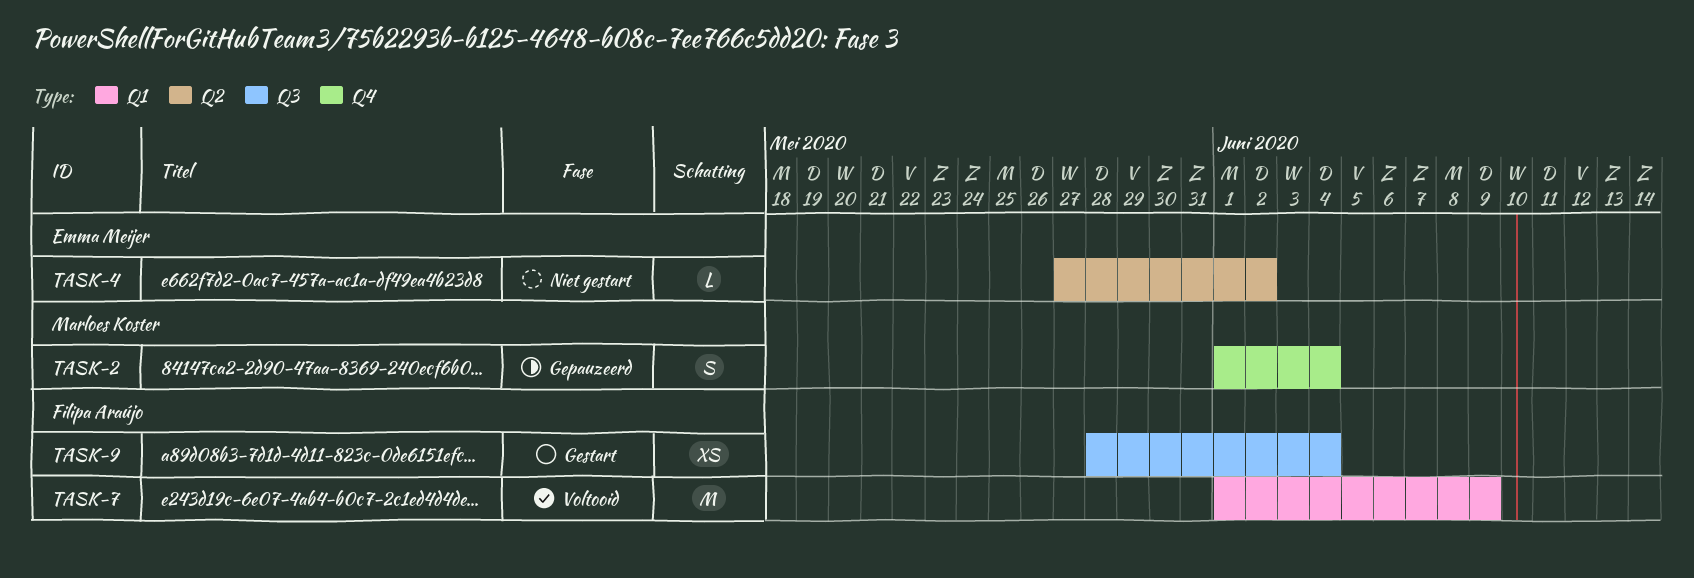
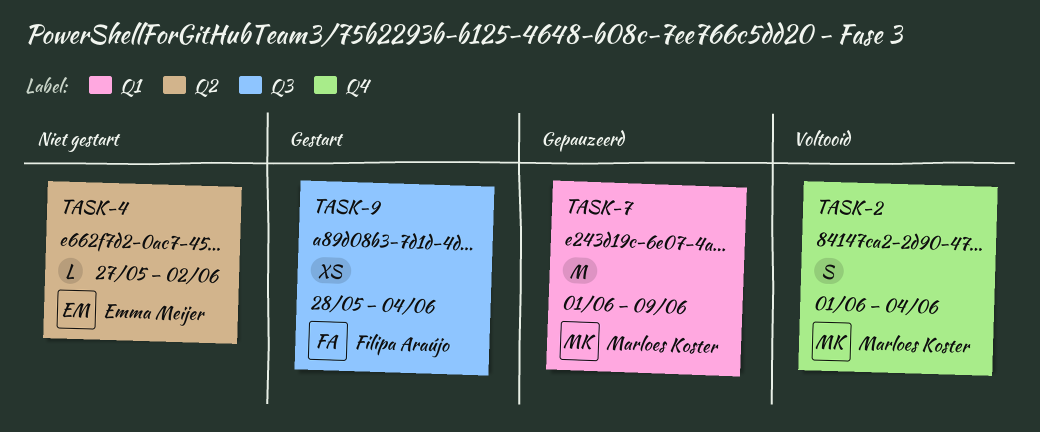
TASK-2, status: Gepauzeerd -> Voltooid
TASK-7, status: Voltooid -> Gepauzeerd
TASK-7, owner: Filipa Araújo -> Marloes Koster

